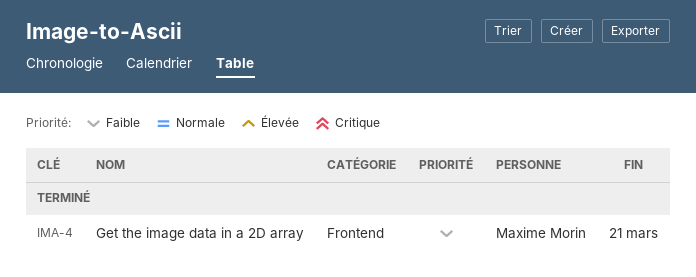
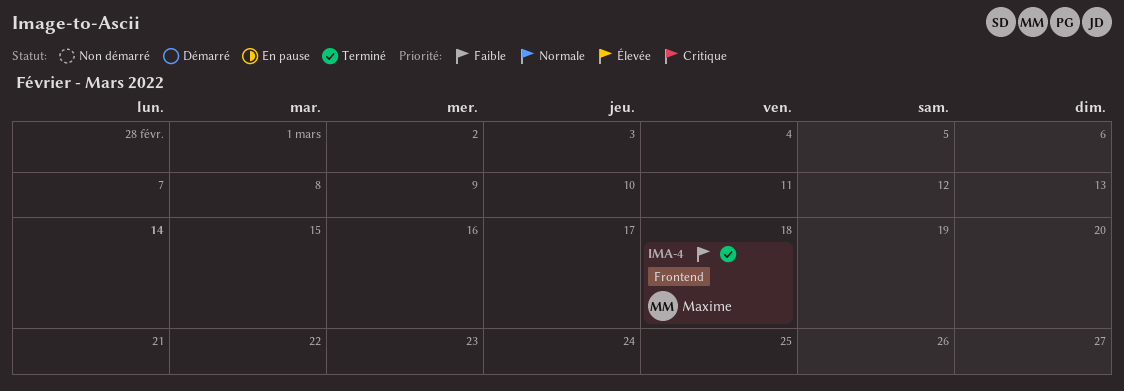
IMA-4, due: Mar 21 -> Mar 18

